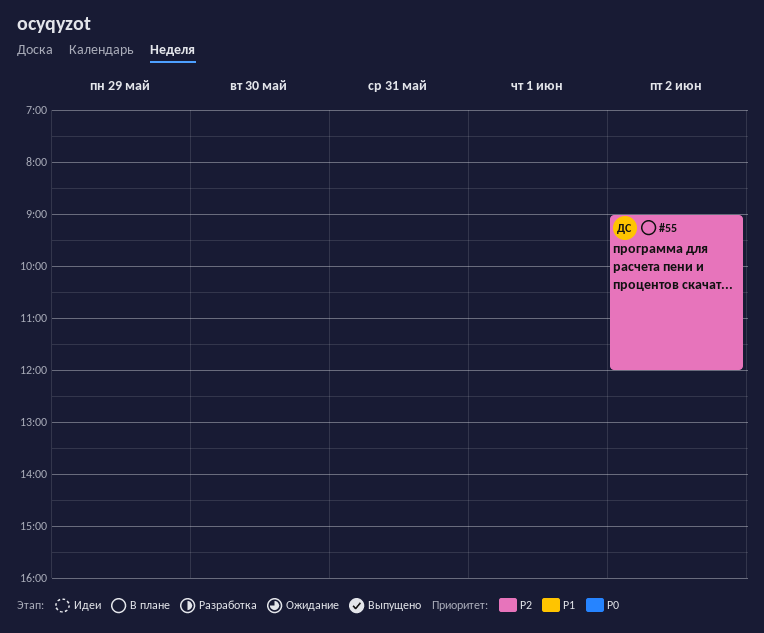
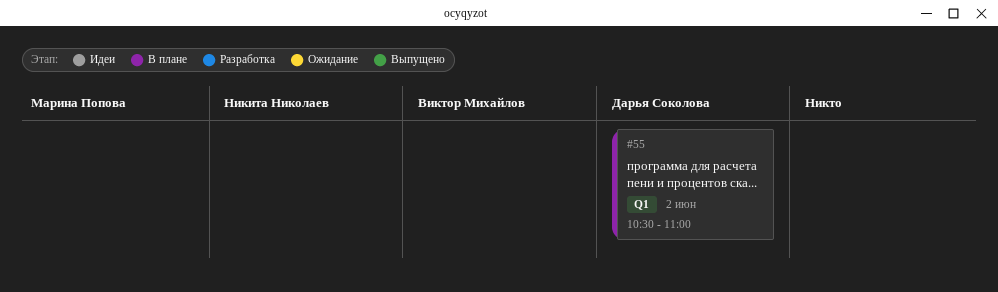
#55, begins: 09:00 -> 10:30
#55, ends: 12:00 -> 11:00

